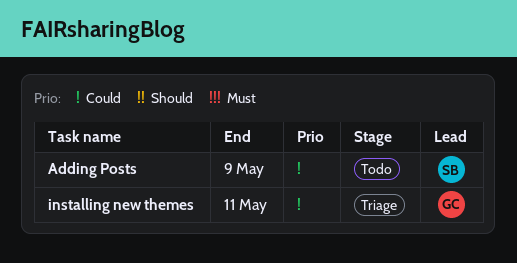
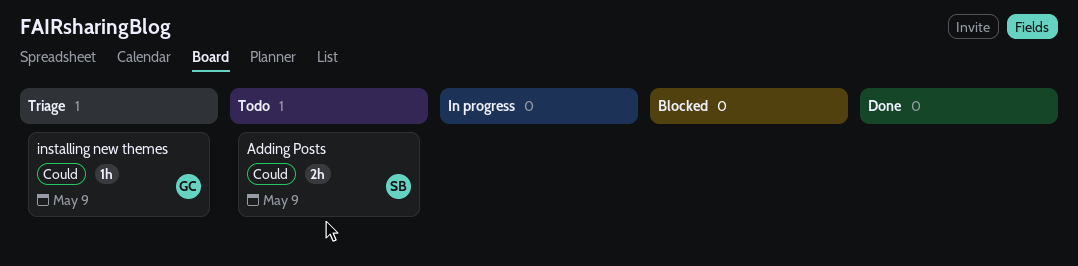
installing new themes, due: May 11 -> May 9

